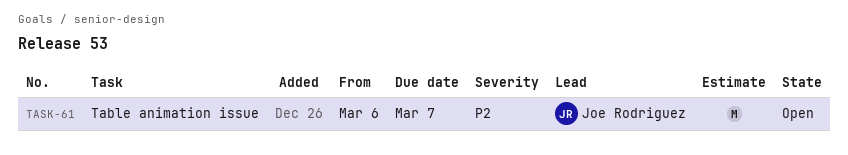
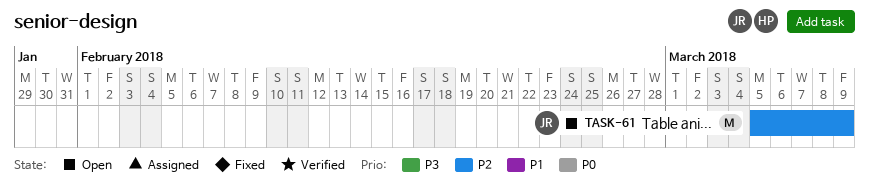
TASK-61, start: Mar 6 -> Mar 5
TASK-61, due: Mar 7 -> Mar 9

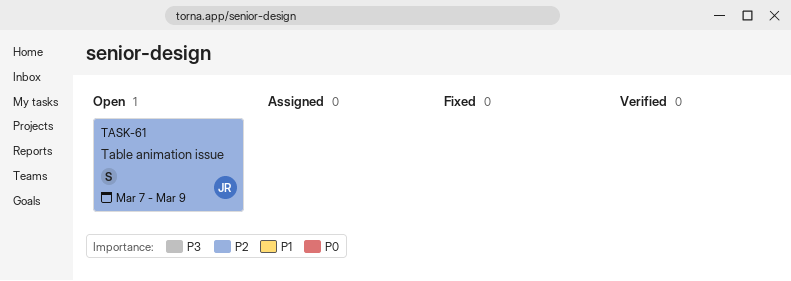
TASK-61, estimate: M -> S
TASK-61, start: Mar 5 -> Mar 7

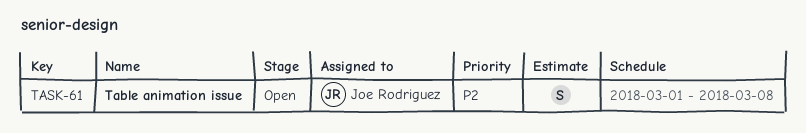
TASK-61, start: Mar 7 -> Mar 1
TASK-61, due: Mar 9 -> Mar 8

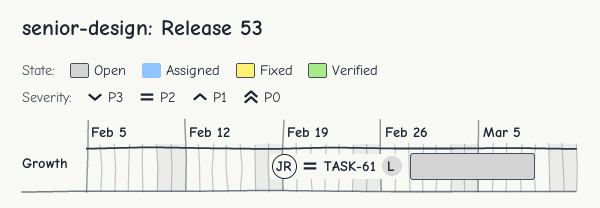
TASK-61, estimate: S -> L
TASK-61, start: Mar 1 -> Feb 28

